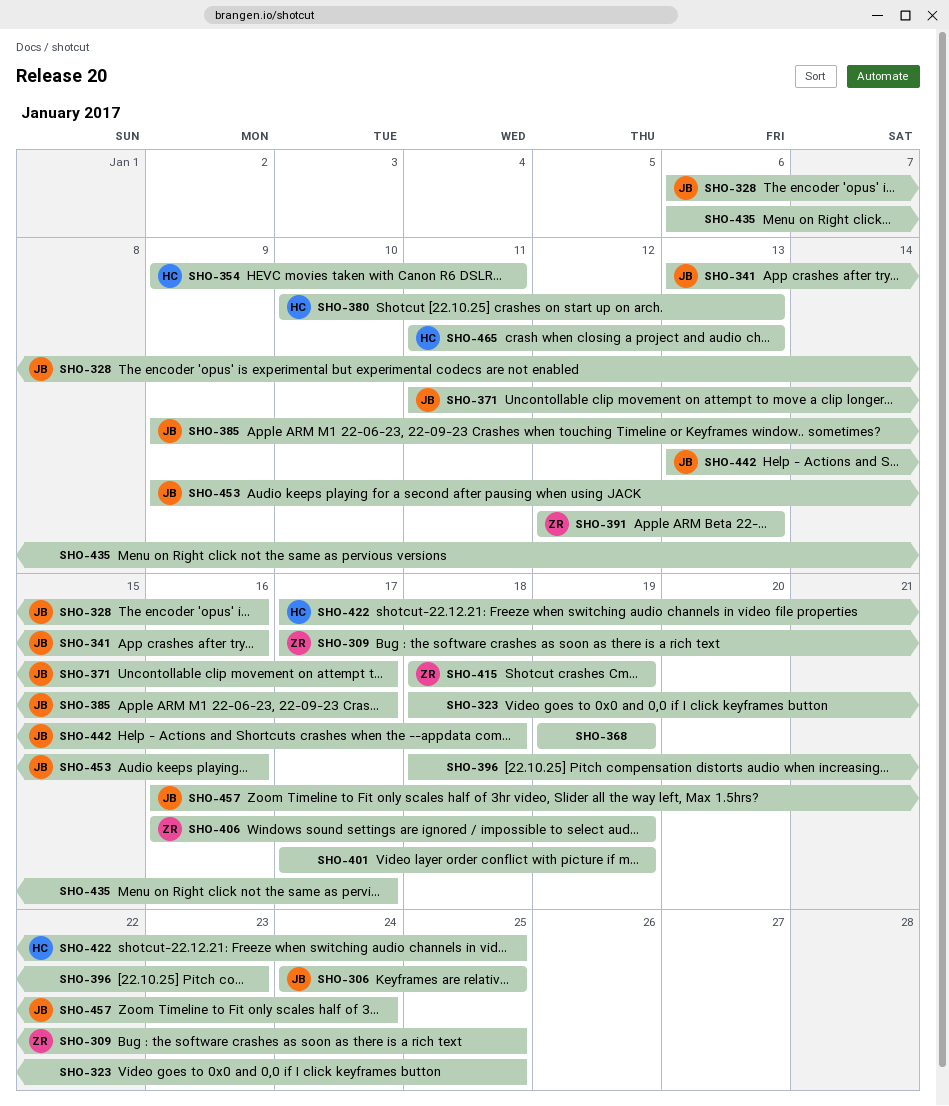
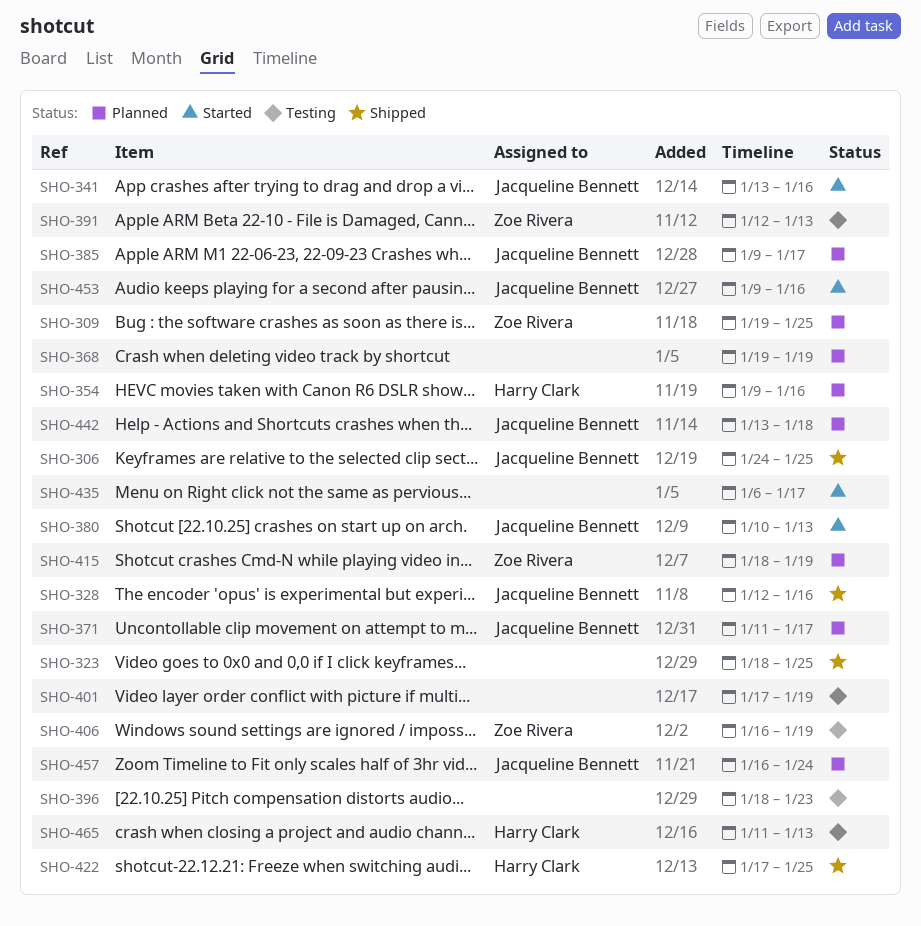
SHO-309, start: Jan 17 -> Jan 19
SHO-328, start: Jan 6 -> Jan 12
SHO-354, due: Jan 11 -> Jan 16
SHO-380, owner: Harry Clark -> Jacqueline Bennett

